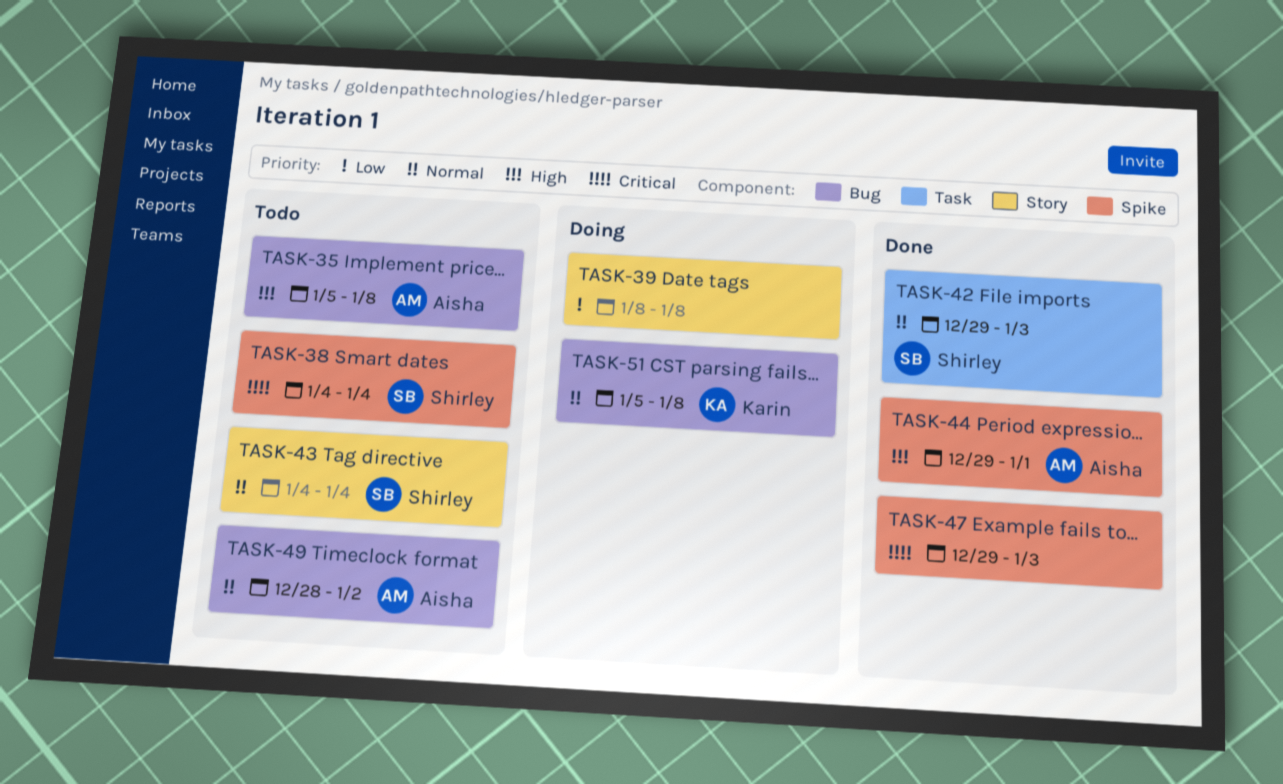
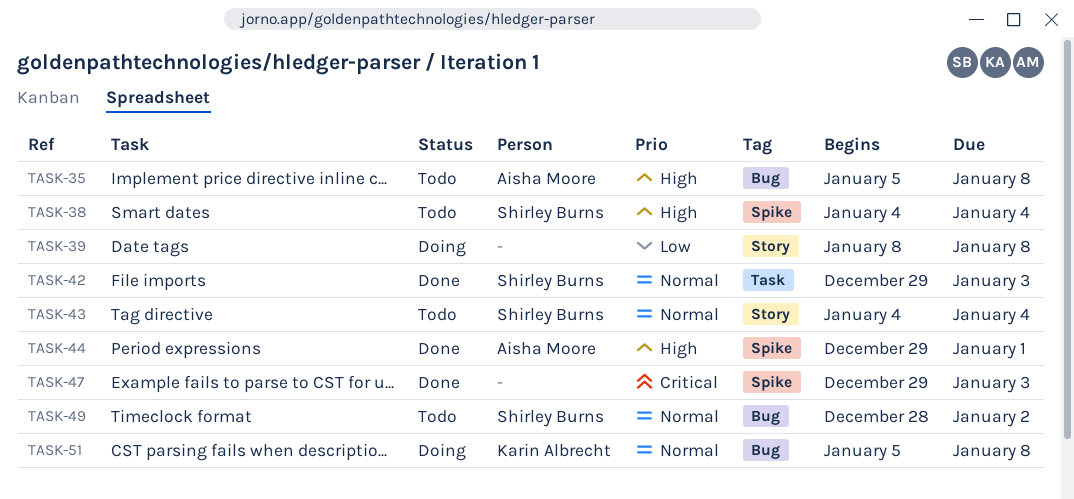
TASK-38, priority: Critical -> High
TASK-49, owner: Aisha Moore -> Shirley Burns

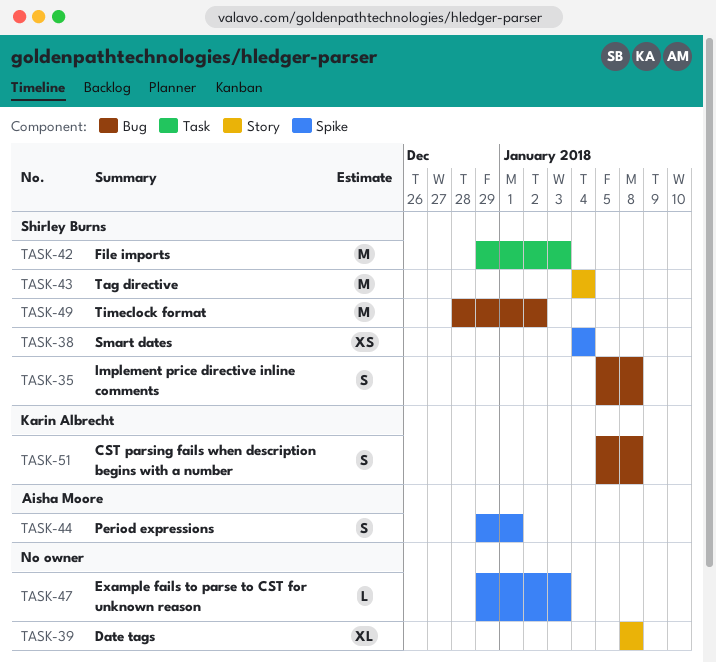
TASK-35, owner: Aisha Moore -> Shirley Burns

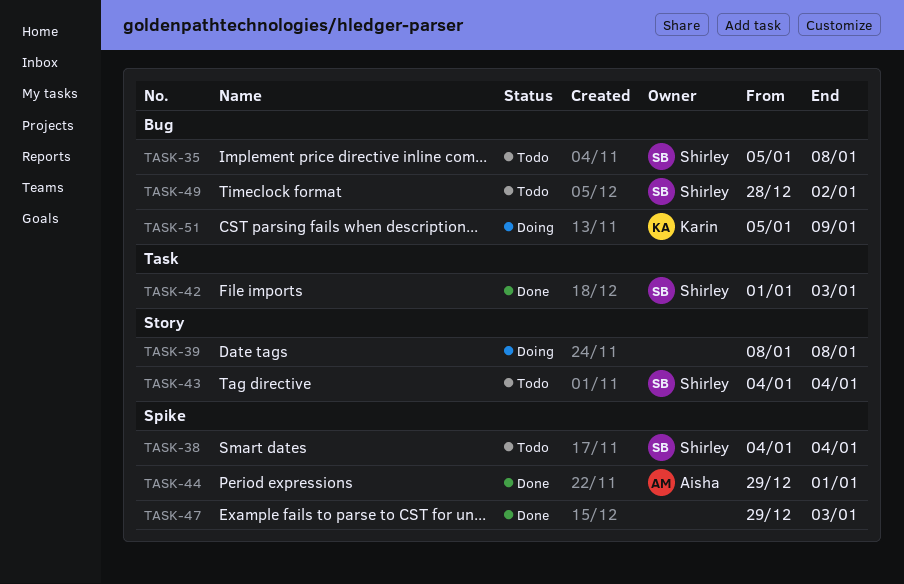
TASK-42, start: Dec 29 -> Jan 1
TASK-51, due: Jan 8 -> Jan 9

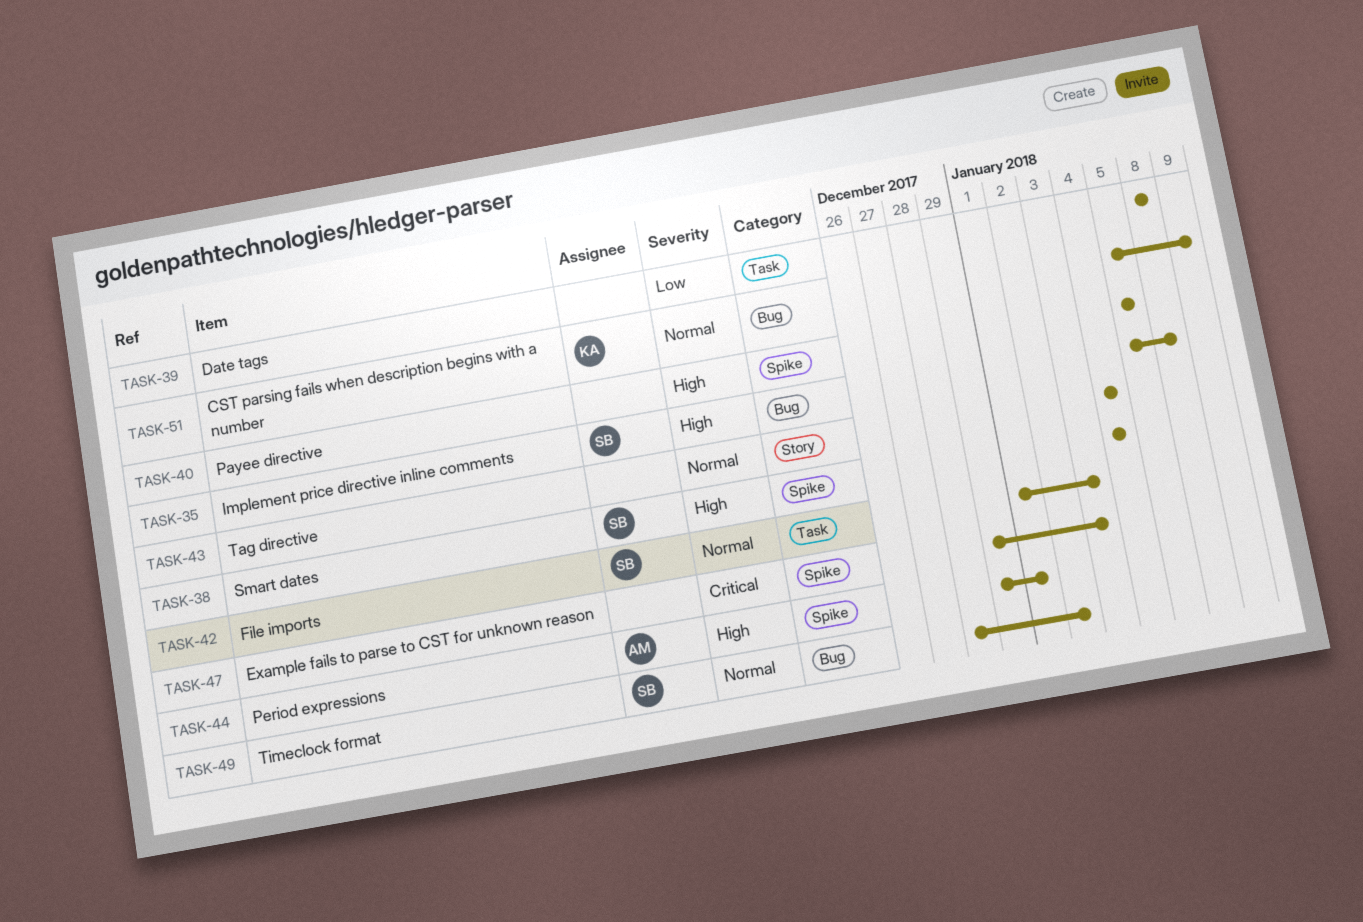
TASK-39, label: Story -> Task
TASK-40: none -> present
TASK-43, owner: Shirley -> none

